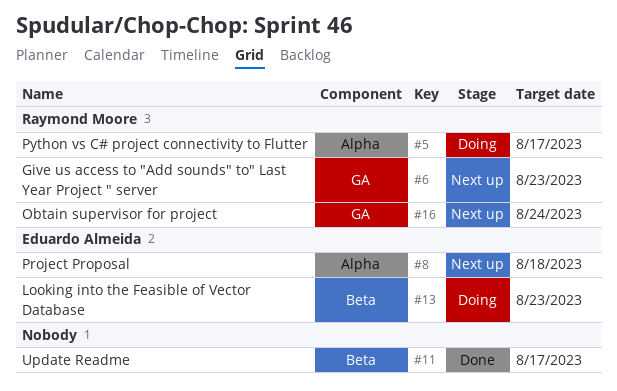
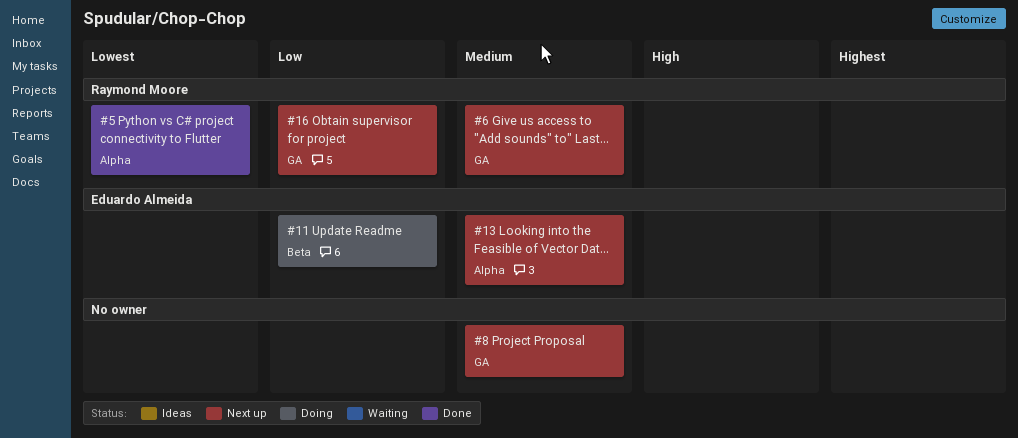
#5, status: Doing -> Done
#8, owner: Eduardo Almeida -> none
#8, label: Alpha -> GA
#11, status: Done -> Doing
#11, owner: none -> Eduardo Almeida
#13, status: Doing -> Next up
#13, label: Beta -> Alpha

